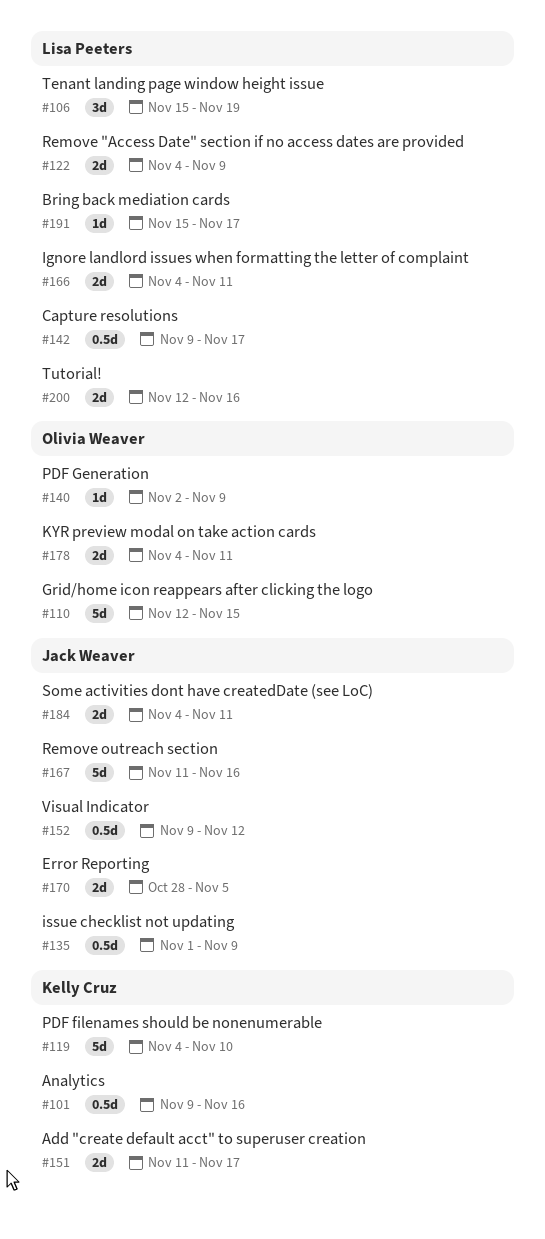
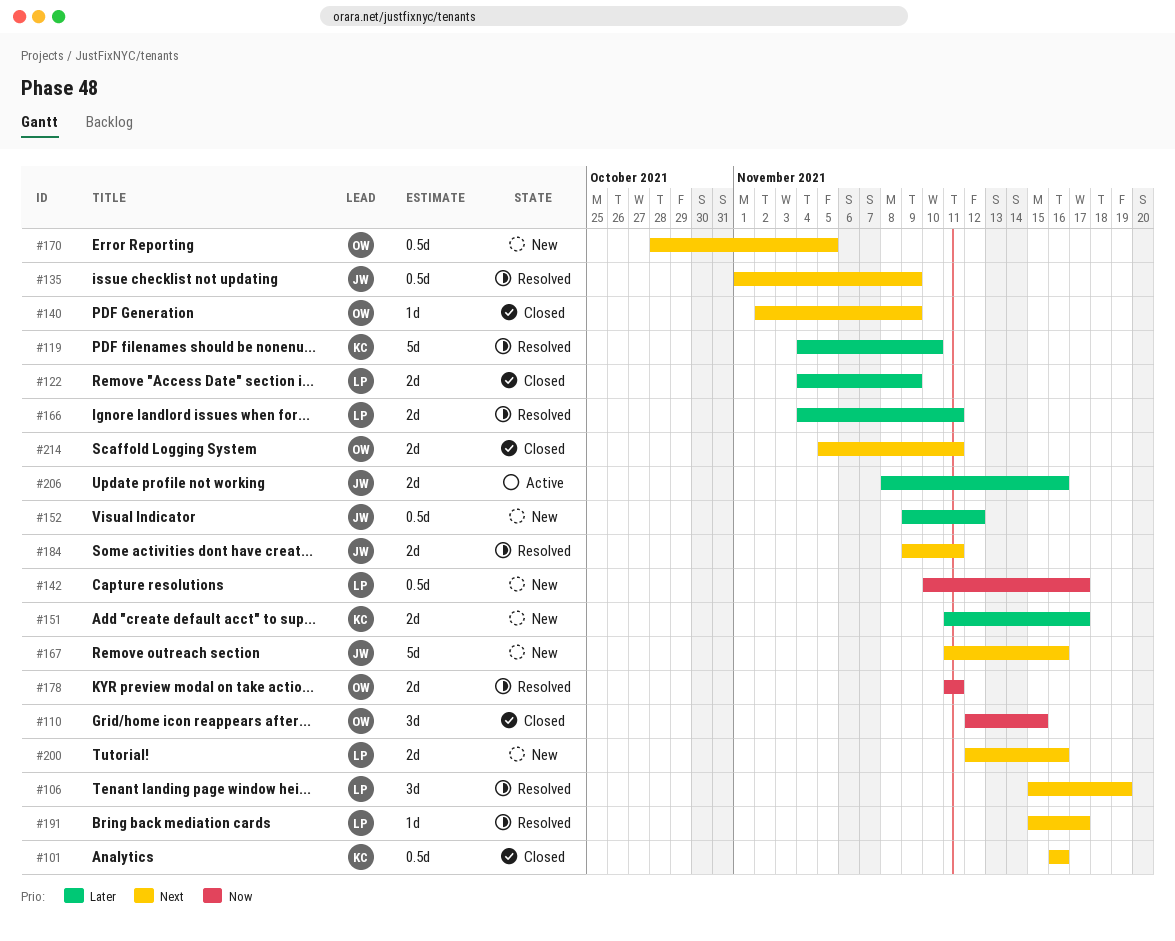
#101, start: Nov 9 -> Nov 16
#110, estimate: 5d -> 3d
#142, start: Nov 9 -> Nov 10
#170, owner: Jack Weaver -> Olivia Weaver
#170, estimate: 2d -> 0.5d
#178, start: Nov 4 -> Nov 11
#184, start: Nov 4 -> Nov 9
#206: none -> present
#214: none -> present

